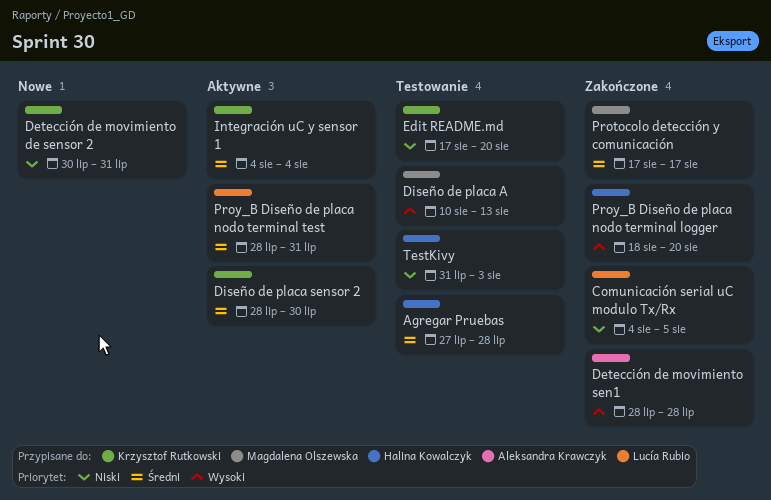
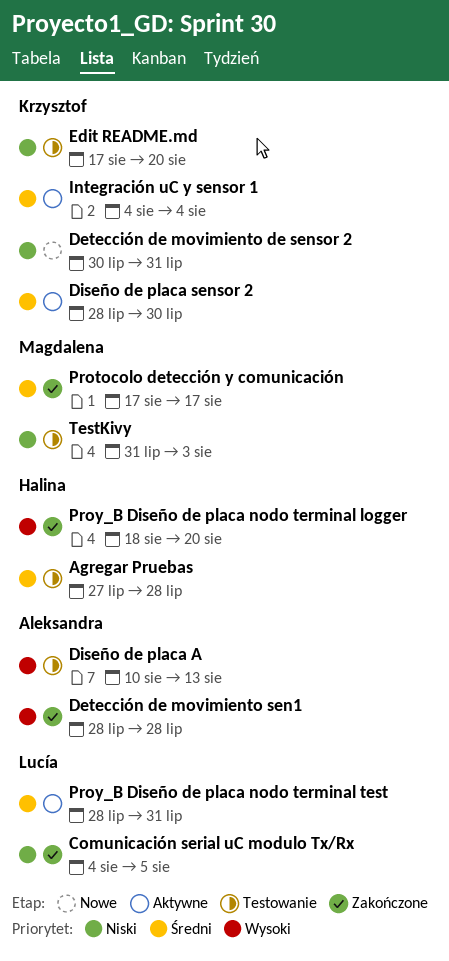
Diseño de placa A, owner: Magdalena Olszewska -> Aleksandra Krawczyk
TestKivy, owner: Halina Kowalczyk -> Magdalena Olszewska

